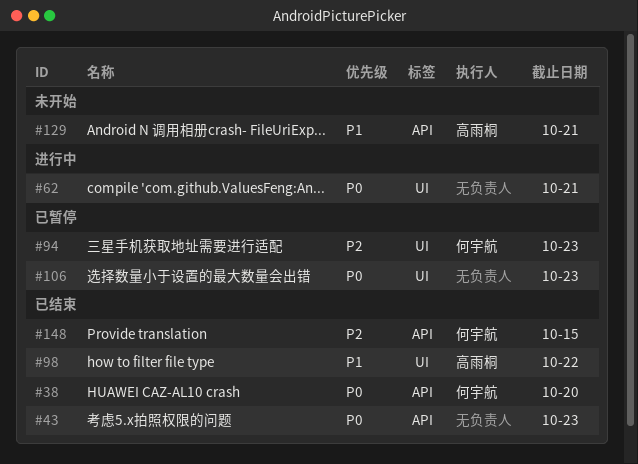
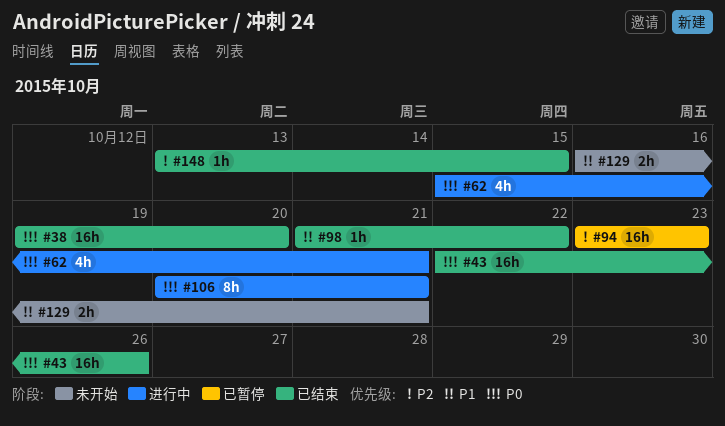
#43, due: Oct 23 -> Oct 26
#106, status: 已暂停 -> 进行中
#106, due: Oct 23 -> Oct 21

